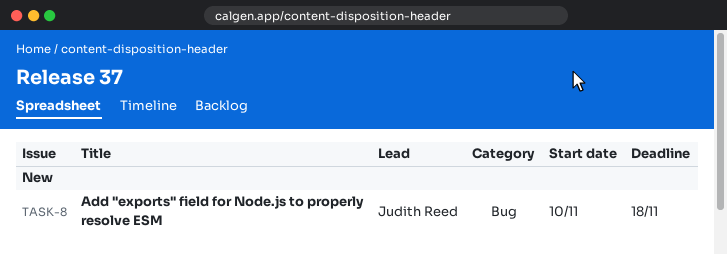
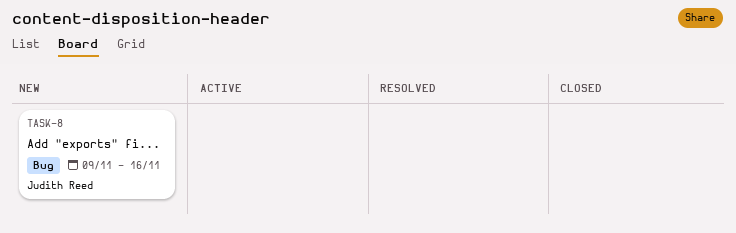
TASK-8, start: Nov 10 -> Nov 9
TASK-8, due: Nov 18 -> Nov 16

